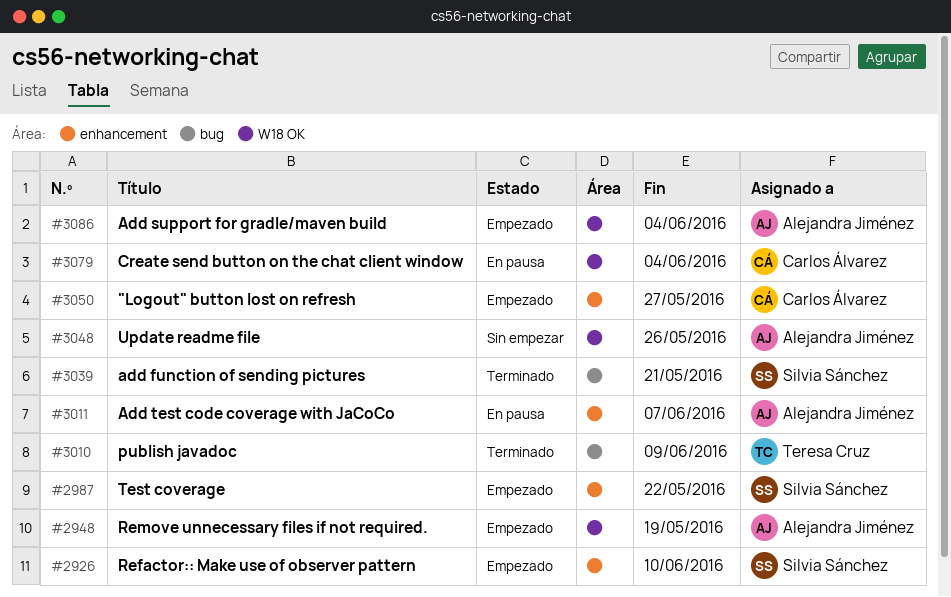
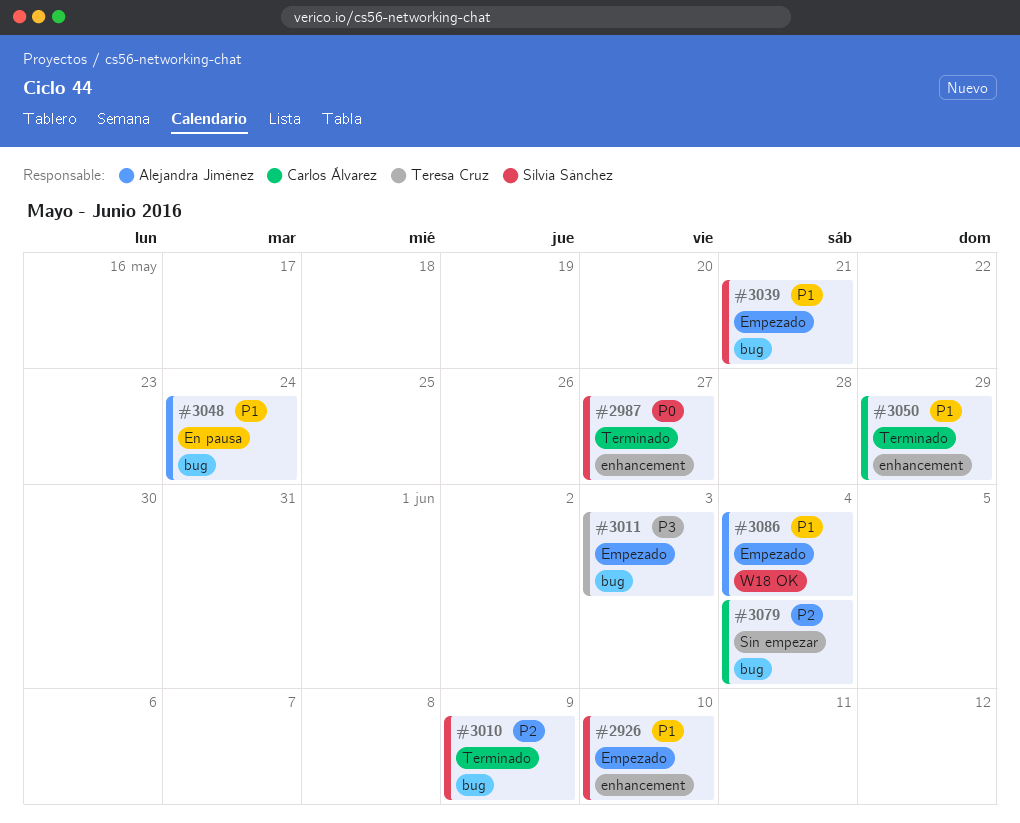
#2948: present -> none
#2987, status: Empezado -> Terminado
#2987, due: May 22 -> May 27
#3010, owner: Teresa Cruz -> Silvia Sánchez
#3011, status: En pausa -> Empezado
#3011, owner: Alejandra Jiménez -> Teresa Cruz
#3011, label: enhancement -> bug
#3011, due: Jun 7 -> Jun 3
#3039, status: Terminado -> Empezado
#3048, status: Sin empezar -> En pausa
#3048, label: W18 OK -> bug
#3048, due: May 26 -> May 24
#3050, status: Empezado -> Terminado
#3050, due: May 27 -> May 29
#3079, status: En pausa -> Sin empezar
#3079, label: W18 OK -> bug

